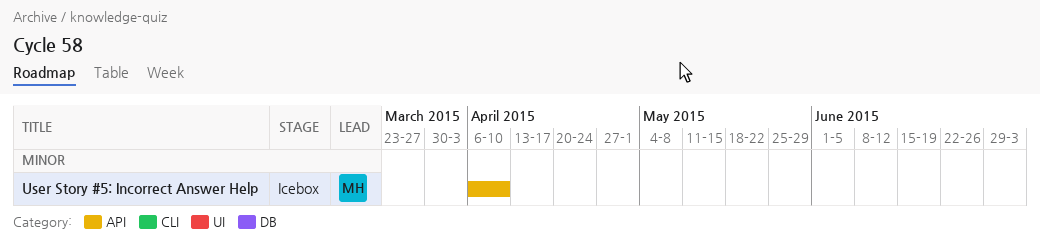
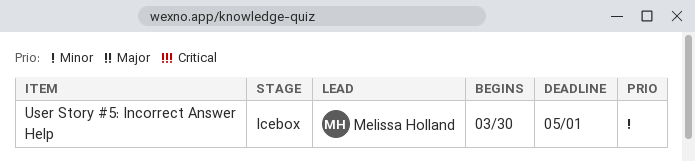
User Story #5: Incorrect Answer Help, start: Apr 6 -> Mar 30
User Story #5: Incorrect Answer Help, due: Apr 10 -> May 1

